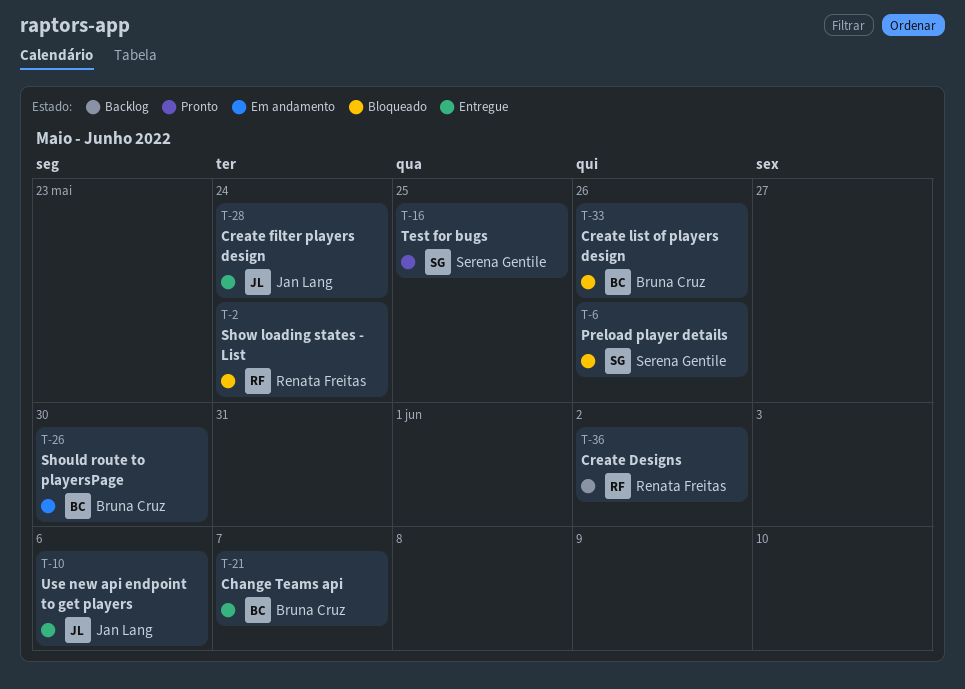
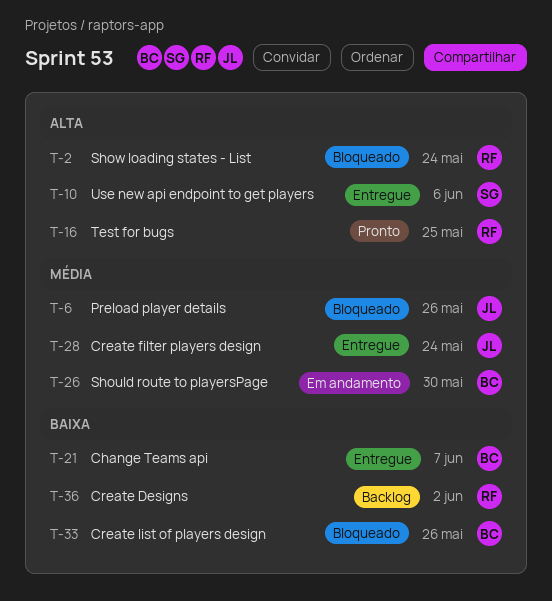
T-6, owner: Serena Gentile -> Jan Lang
T-10, owner: Jan Lang -> Serena Gentile
T-16, owner: Serena Gentile -> Renata Freitas

